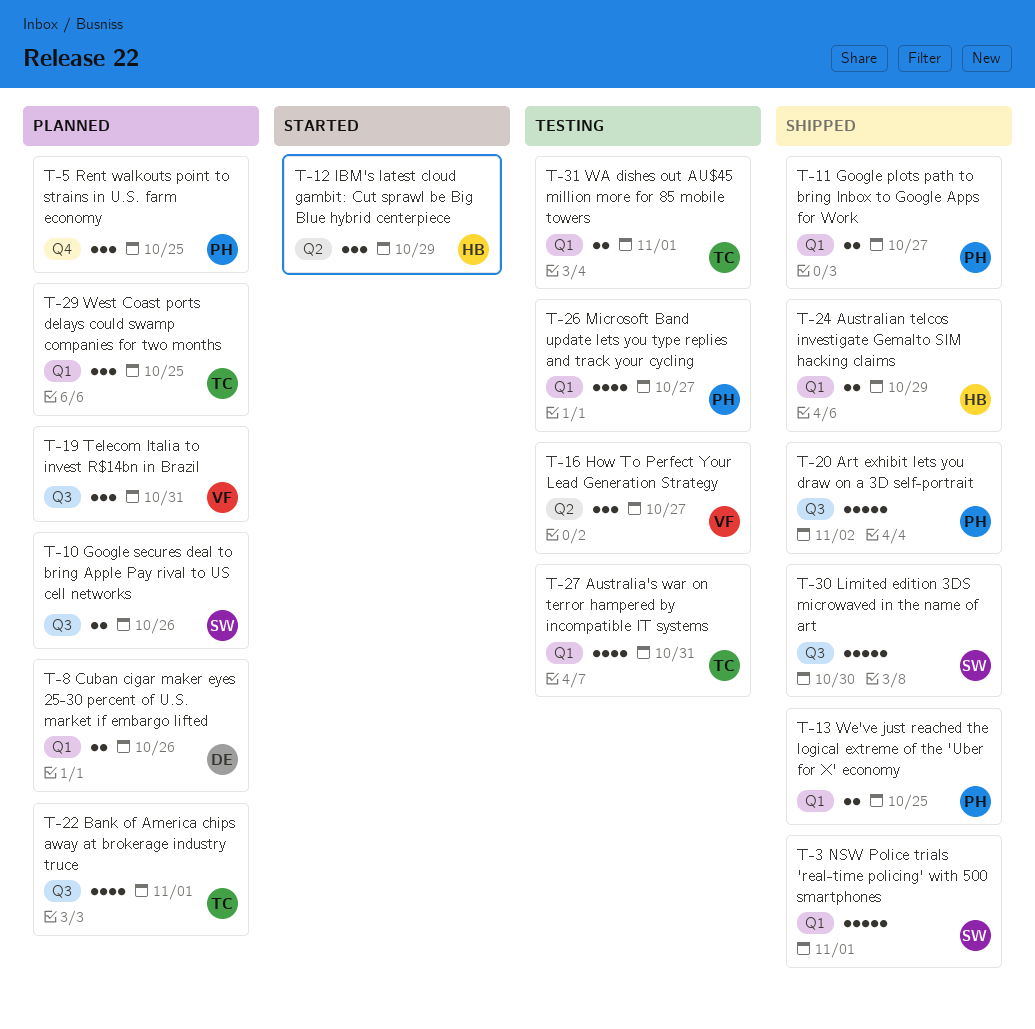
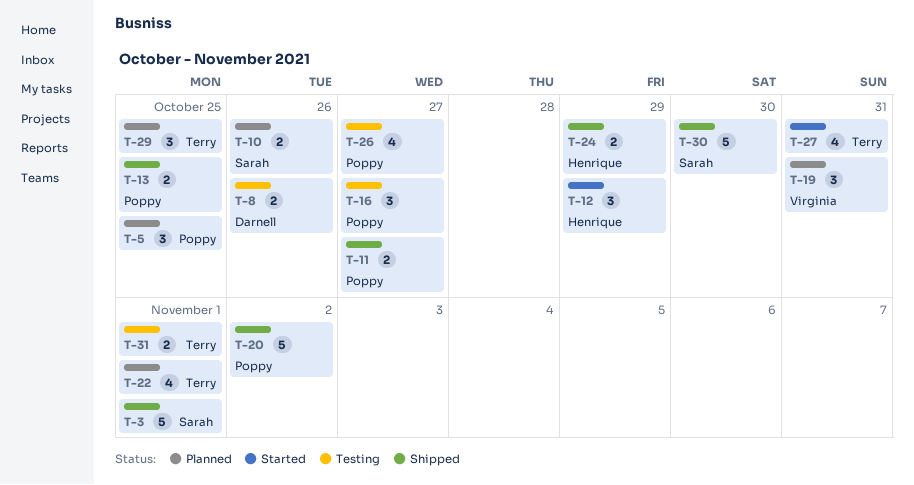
T-8, status: Planned -> Testing
T-16, owner: Virginia -> Poppy
T-27, status: Testing -> Started

